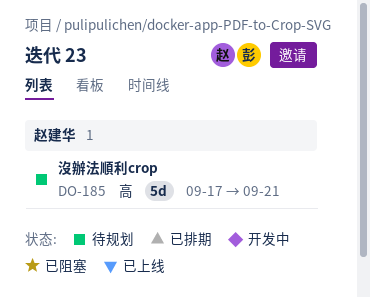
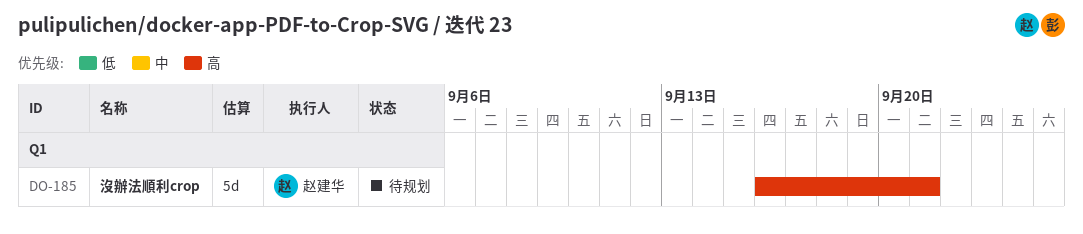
DO-185, start: Sep 17 -> Sep 16

